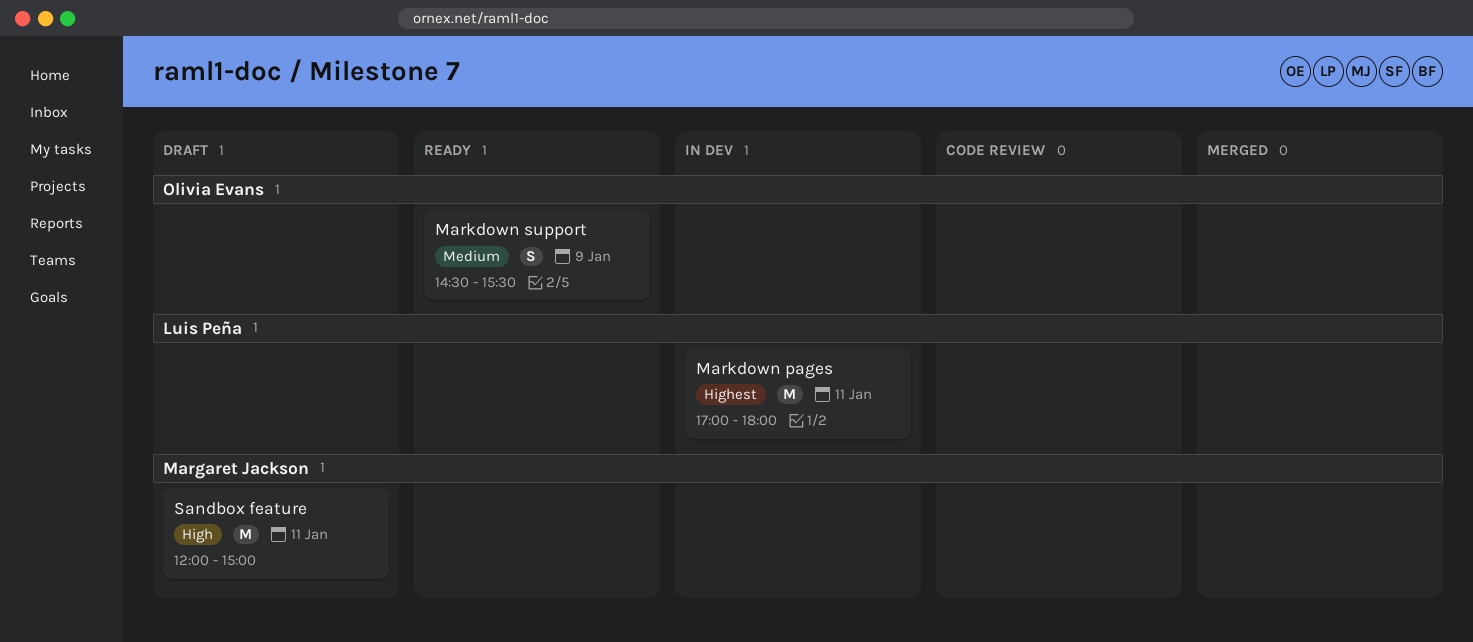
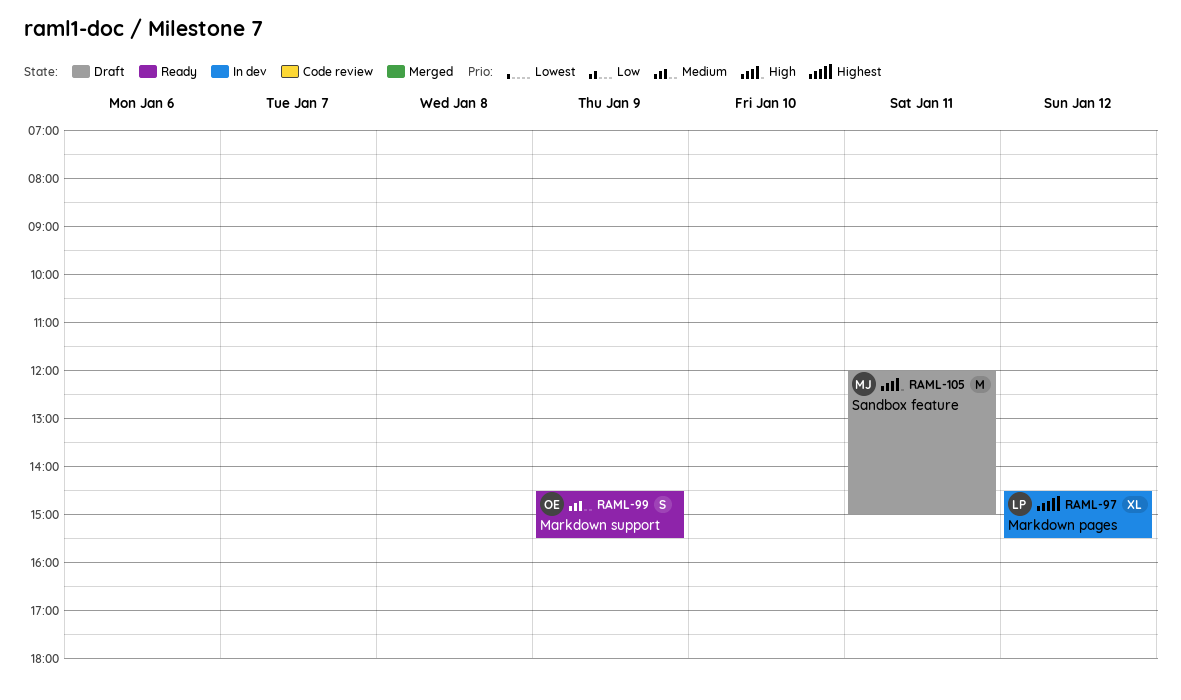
Markdown pages, estimate: M -> XL
Markdown pages, day: Jan 11 -> Jan 12
Markdown pages, begins: 17:00 -> 14:30
Markdown pages, ends: 18:00 -> 15:30

